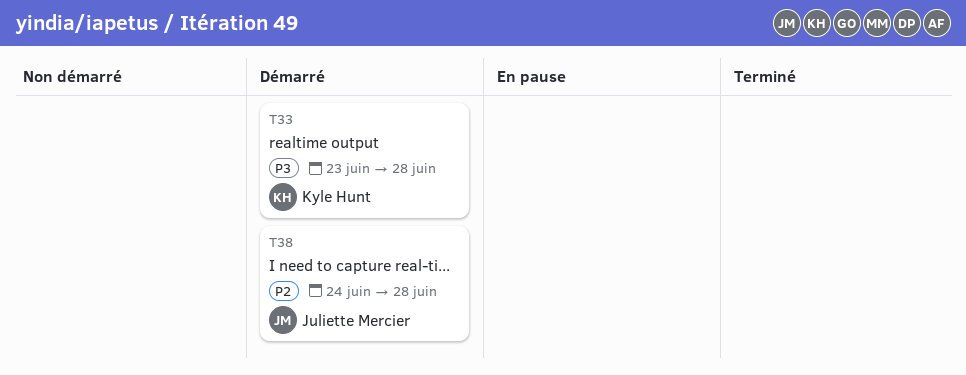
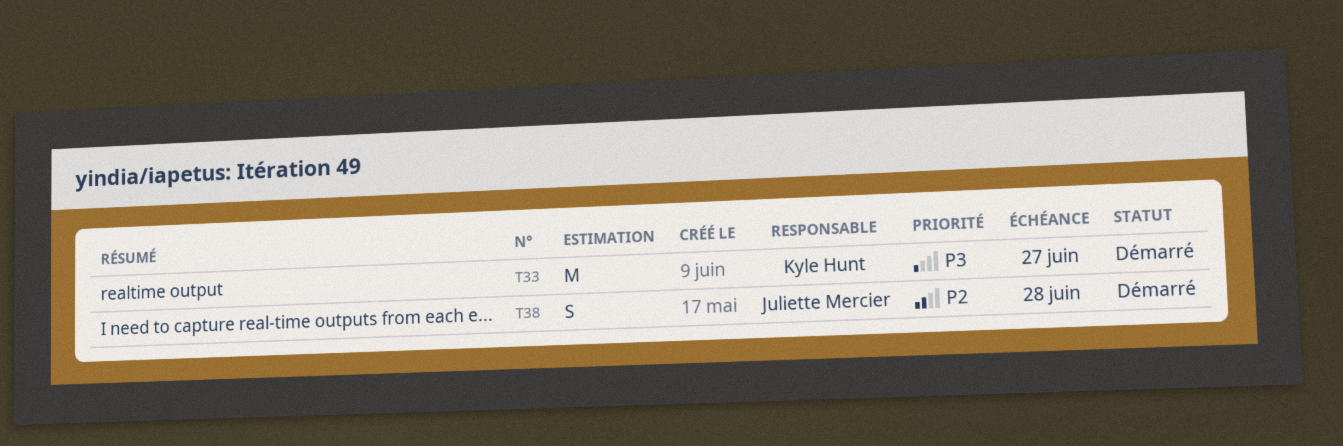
T33, due: Jun 28 -> Jun 27

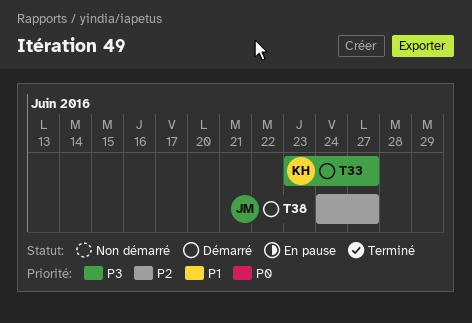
T38, due: Jun 28 -> Jun 27

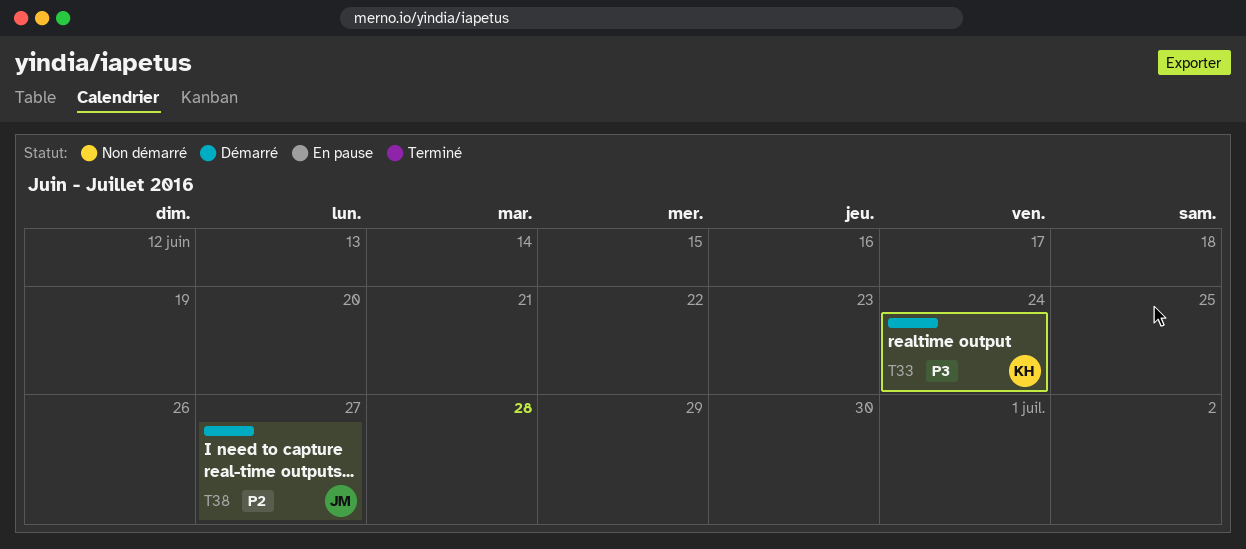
T33, due: Jun 27 -> Jun 24

